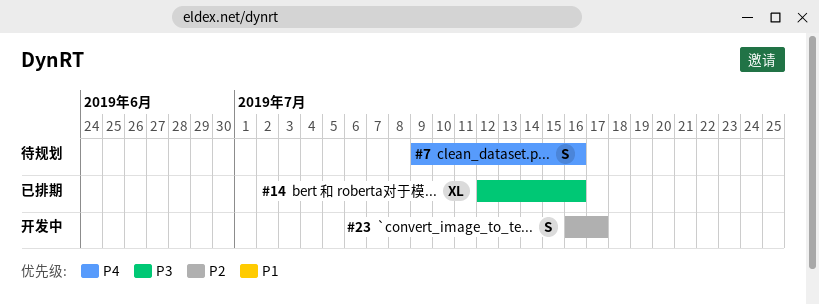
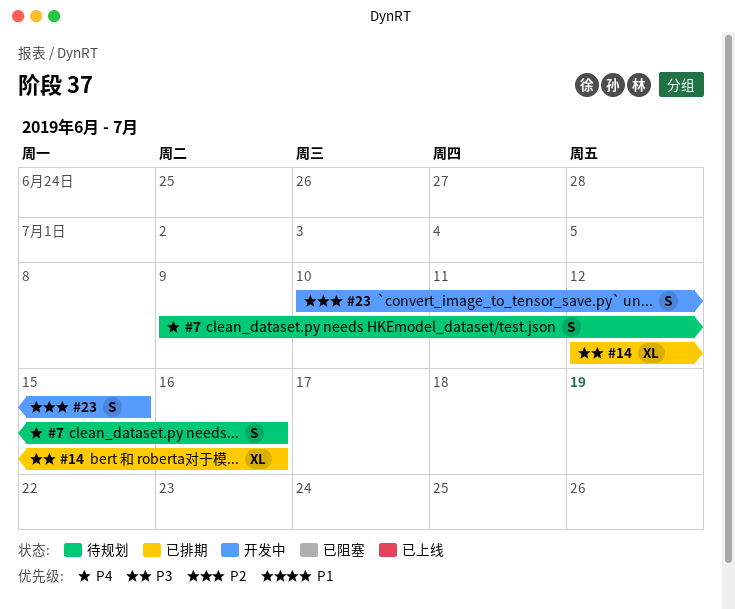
#23, start: Jul 16 -> Jul 10
#23, due: Jul 17 -> Jul 15

